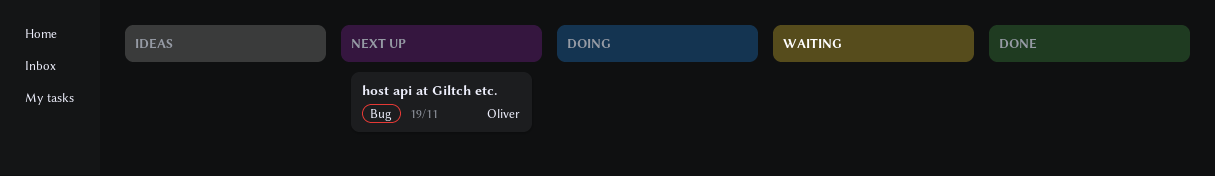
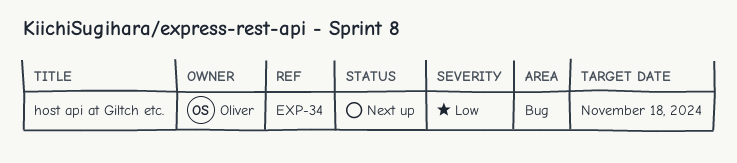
host api at Giltch etc., due: Nov 19 -> Nov 18

